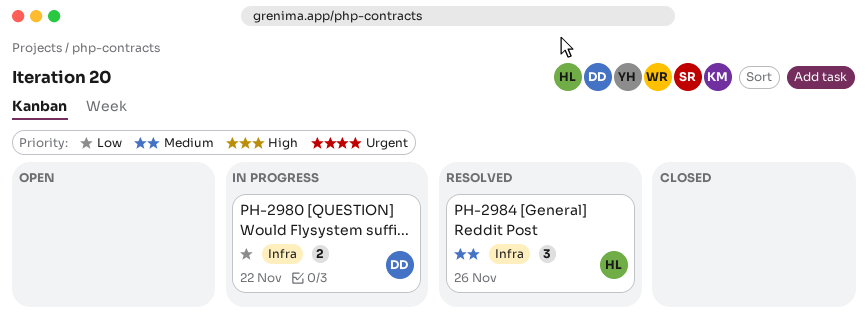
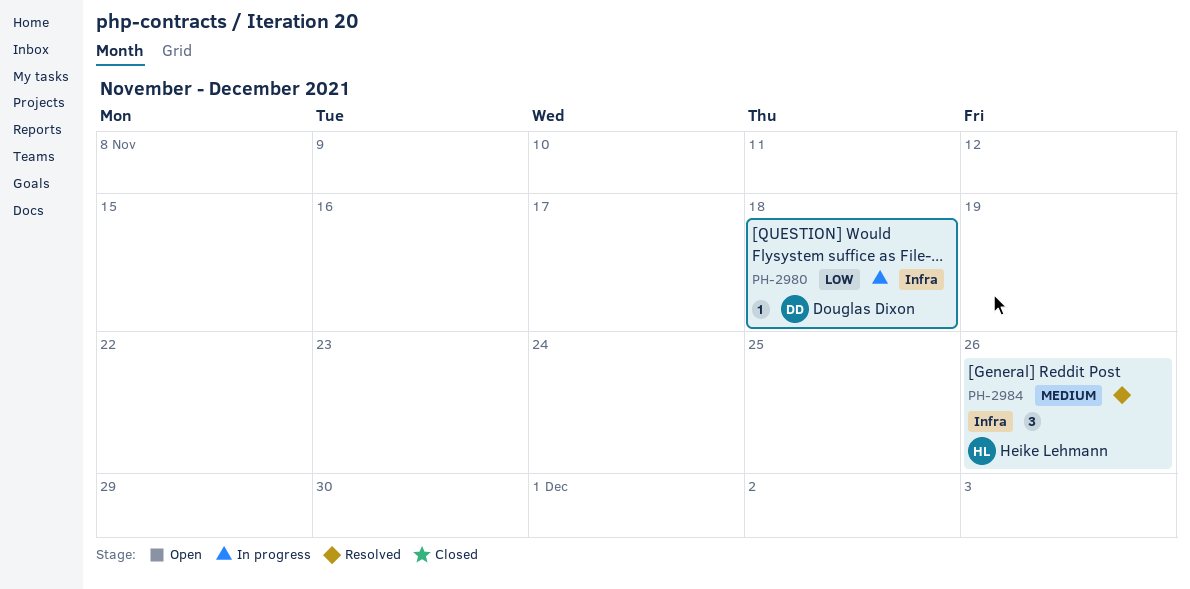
PH-2980, estimate: 2 -> 1
PH-2980, due: Nov 22 -> Nov 18

